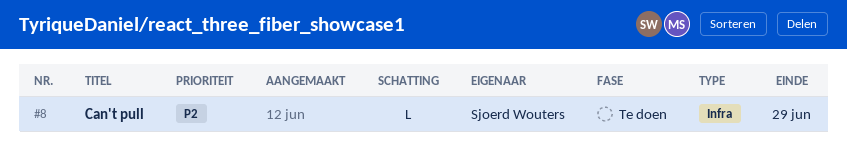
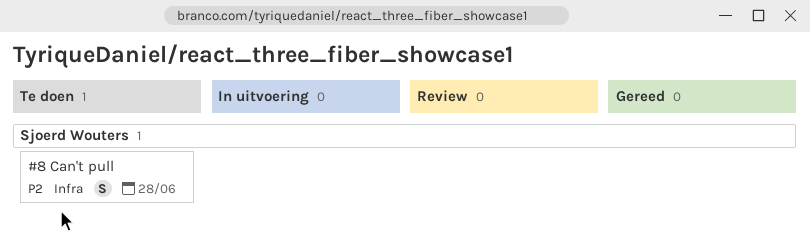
#8, estimate: L -> S
#8, due: Jun 29 -> Jun 28

